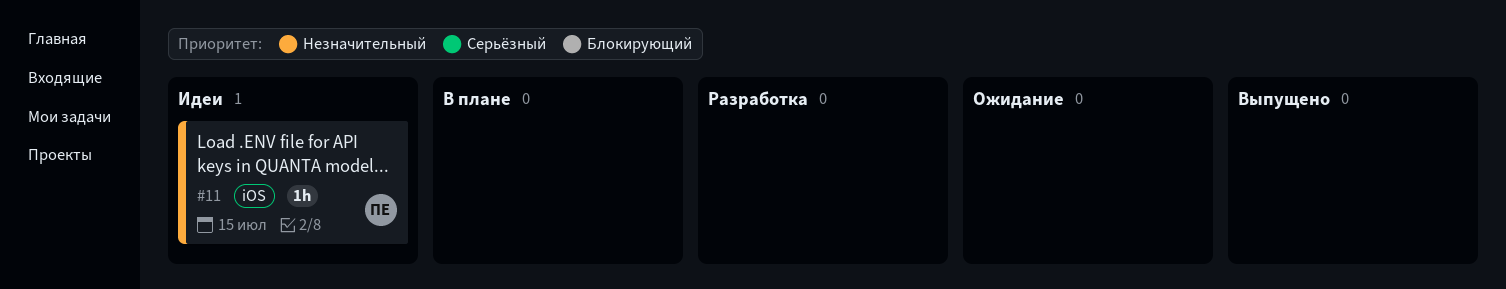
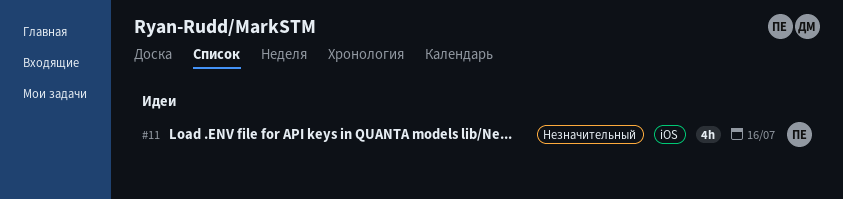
#11, estimate: 1h -> 4h
#11, due: Jul 15 -> Jul 16

